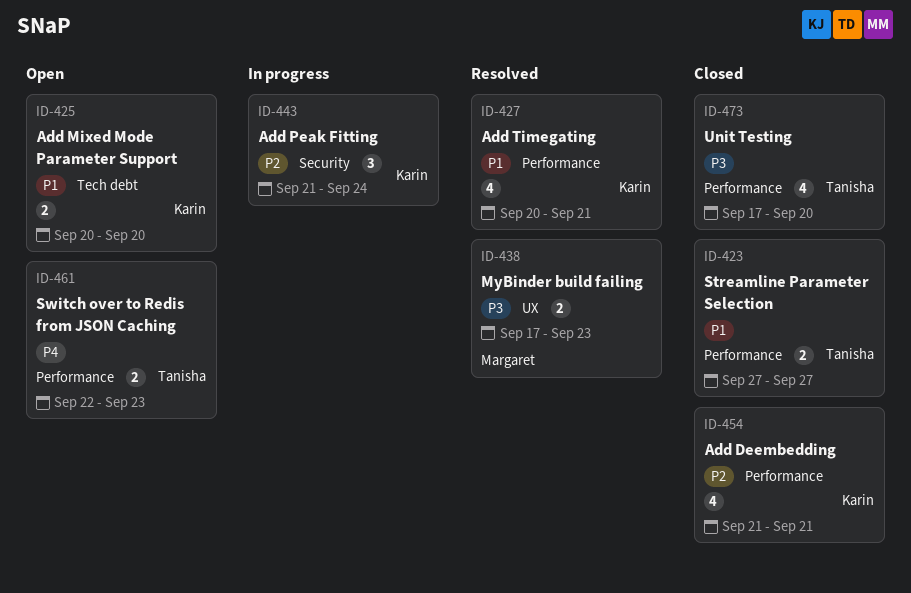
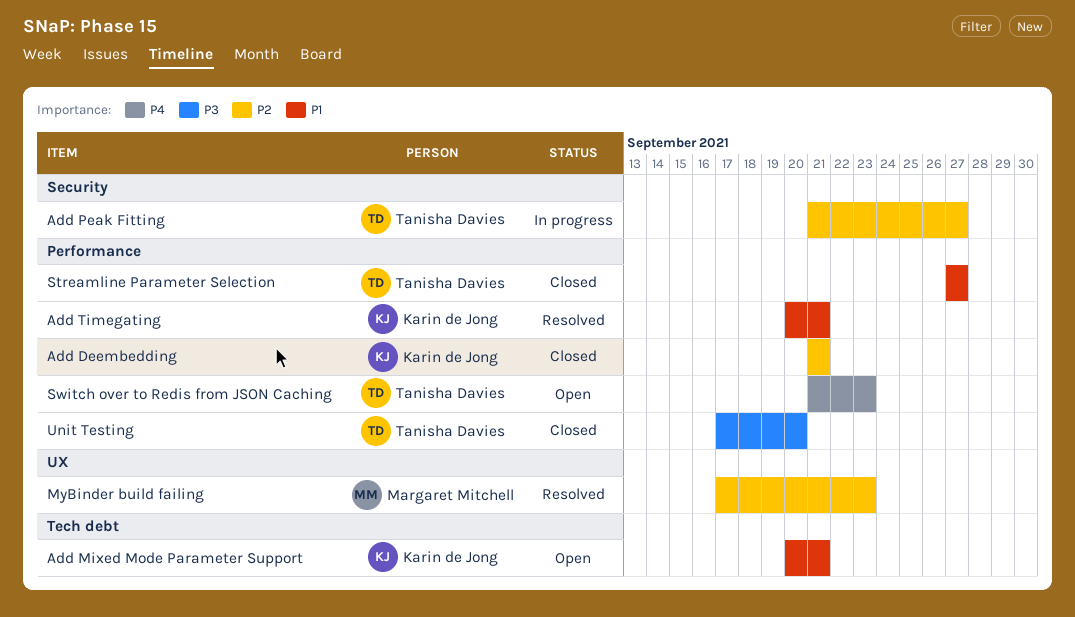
Add Mixed Mode Parameter Support, due: Sep 20 -> Sep 21
Add Peak Fitting, owner: Karin de Jong -> Tanisha Davies
Add Peak Fitting, due: Sep 24 -> Sep 27
MyBinder build failing, priority: P3 -> P2
Switch over to Redis from JSON Caching, start: Sep 22 -> Sep 21

